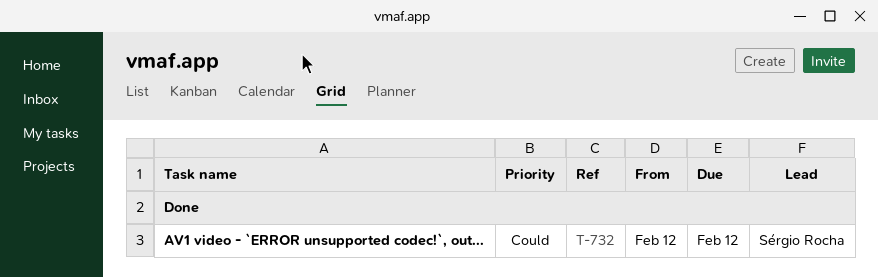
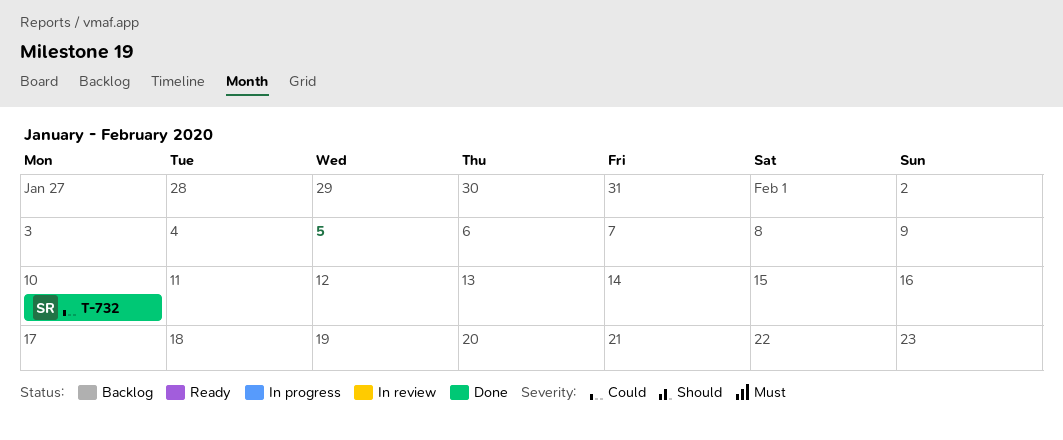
T-732, start: Feb 12 -> Feb 10
T-732, due: Feb 12 -> Feb 10

